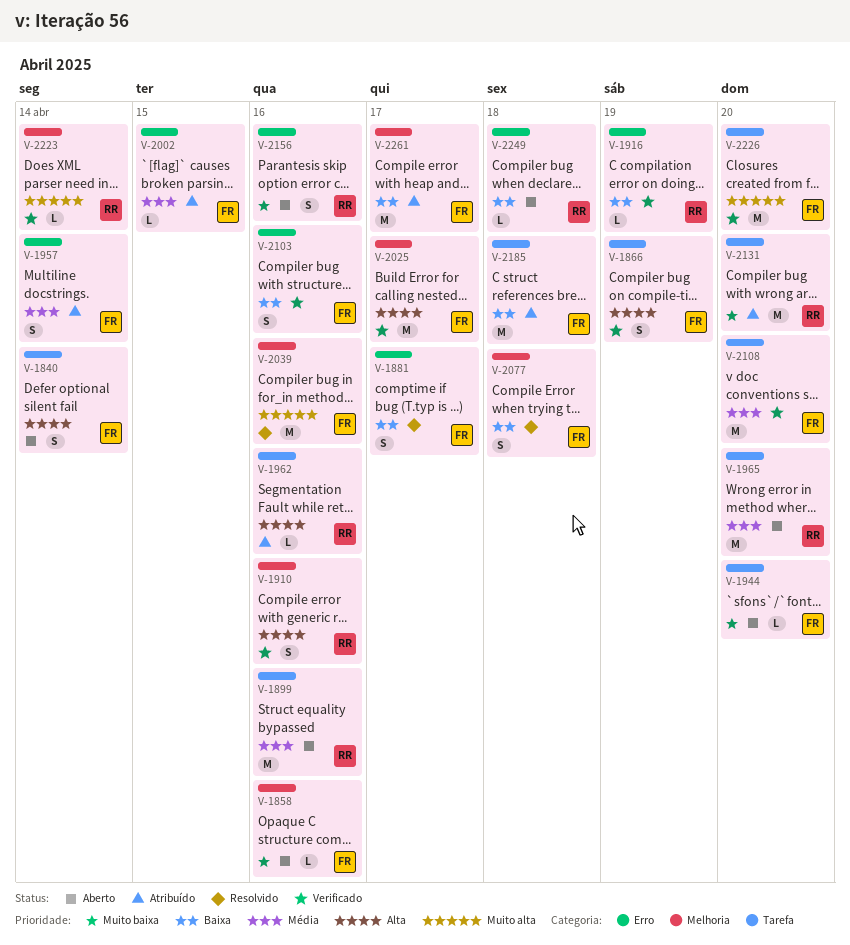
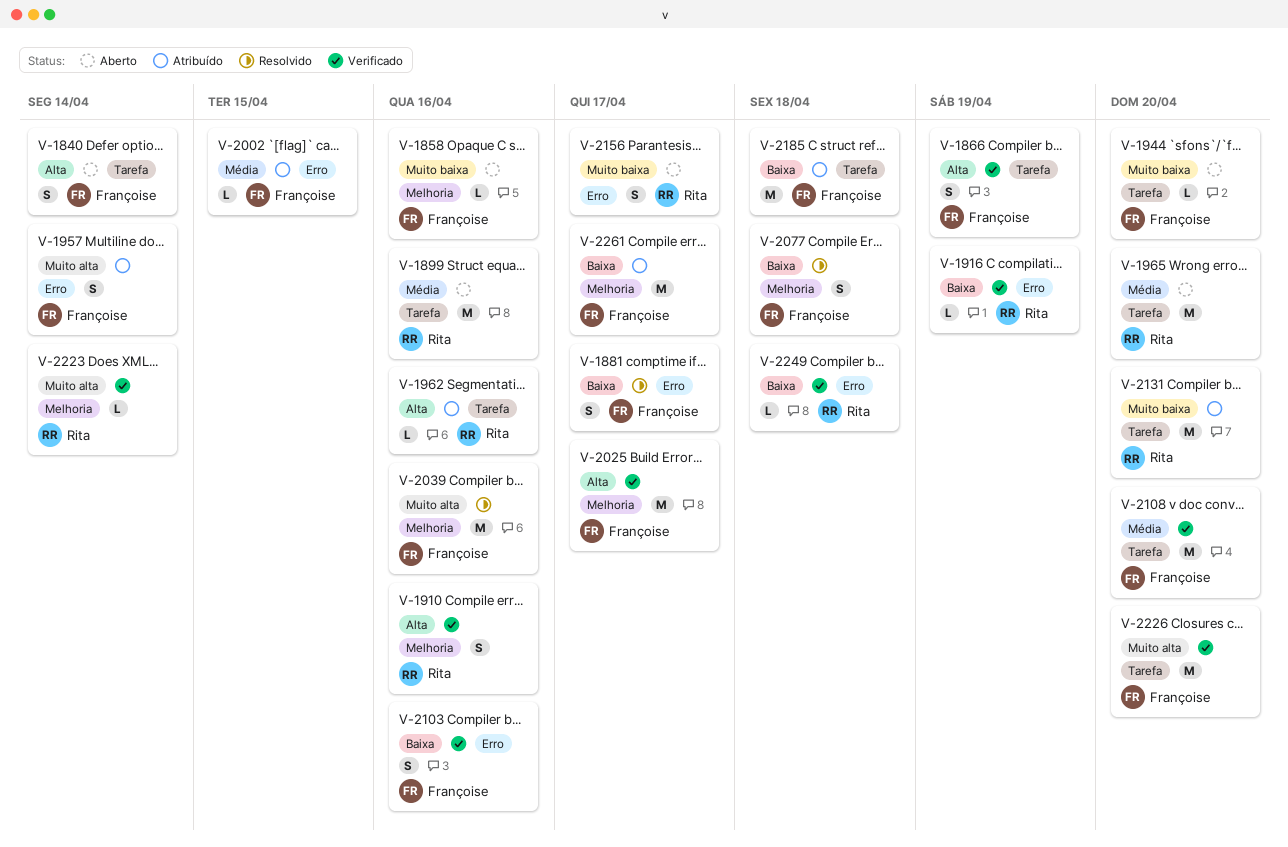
V-1957, priority: Média -> Muito alta
V-2156, due: Apr 16 -> Apr 17
V-2249, status: Aberto -> Verificado

